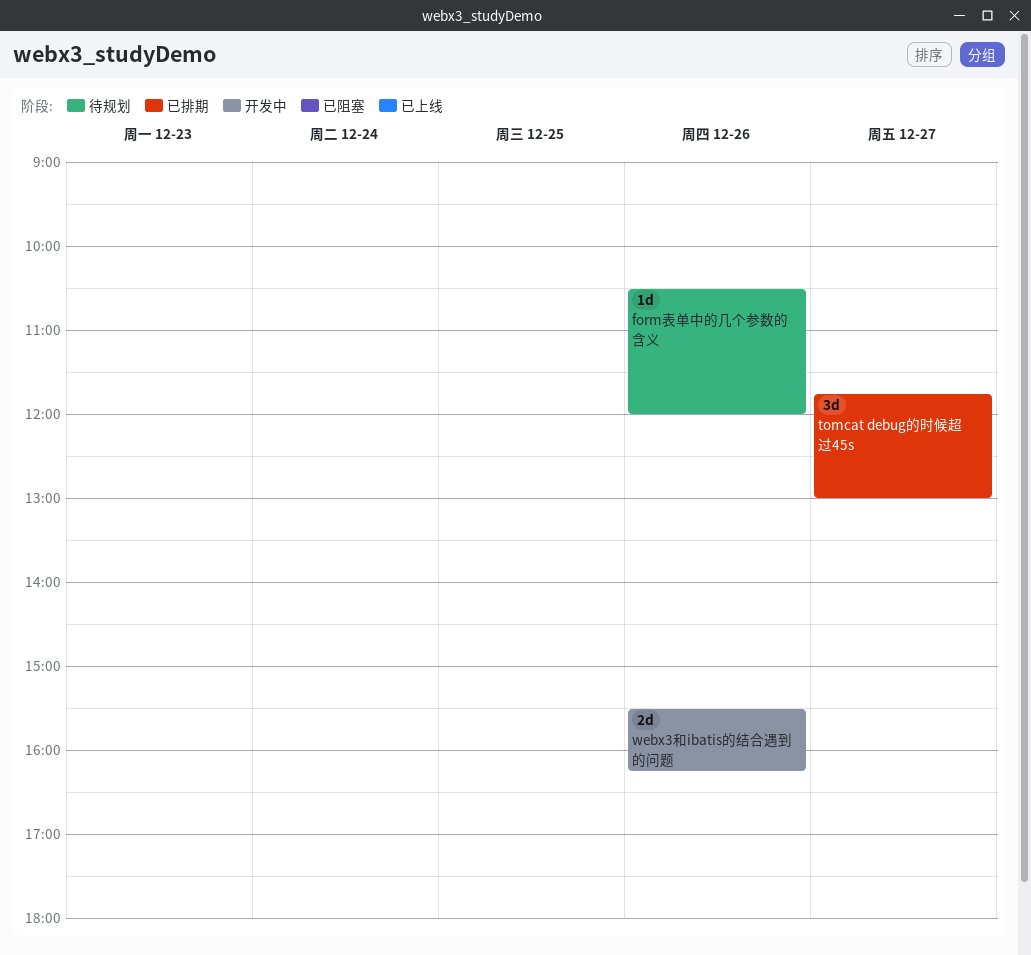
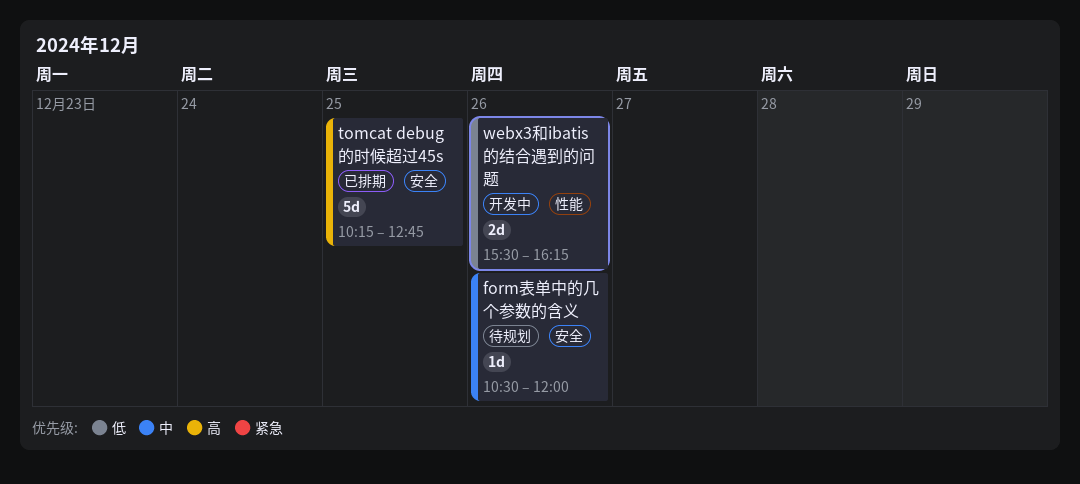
tomcat debug的时候超过45s, estimate: 3d -> 5d
tomcat debug的时候超过45s, day: Dec 27 -> Dec 25
tomcat debug的时候超过45s, begins: 11:45 -> 10:15
tomcat debug的时候超过45s, ends: 13:00 -> 12:45

